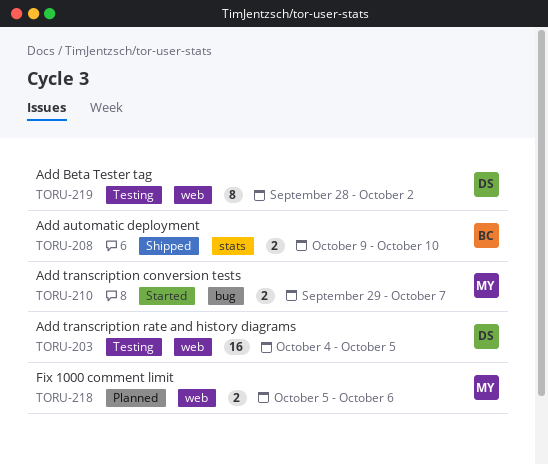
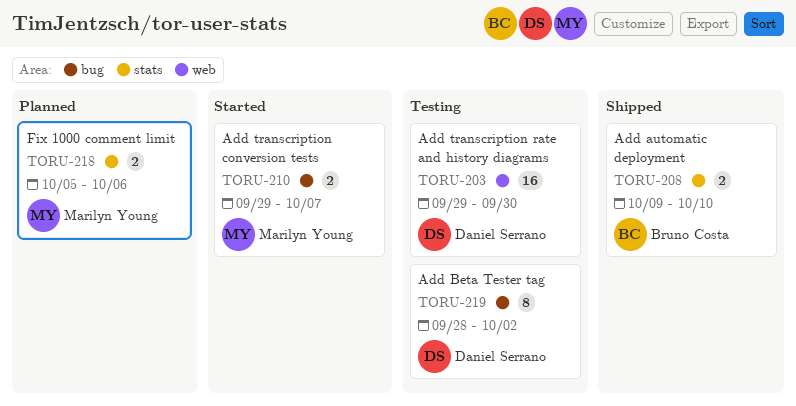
TORU-203, start: Oct 4 -> Sep 29
TORU-203, due: Oct 5 -> Sep 30
TORU-218, label: web -> stats
TORU-219, label: web -> bug

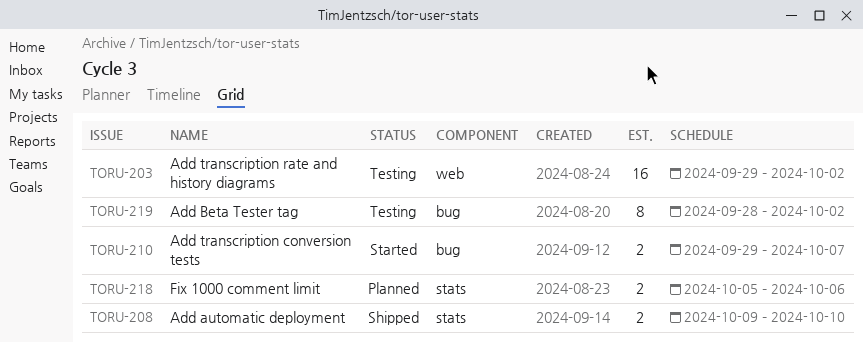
TORU-203, due: Sep 30 -> Oct 2

